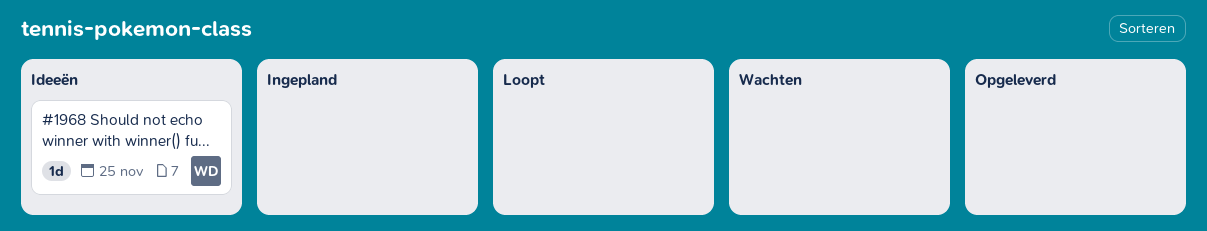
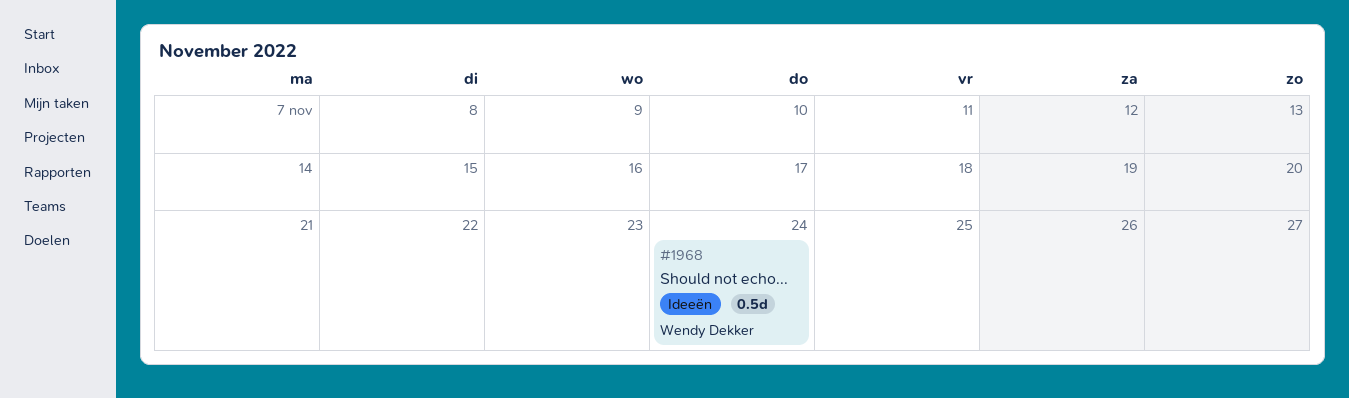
#1968, estimate: 1d -> 0.5d
#1968, due: Nov 25 -> Nov 24

